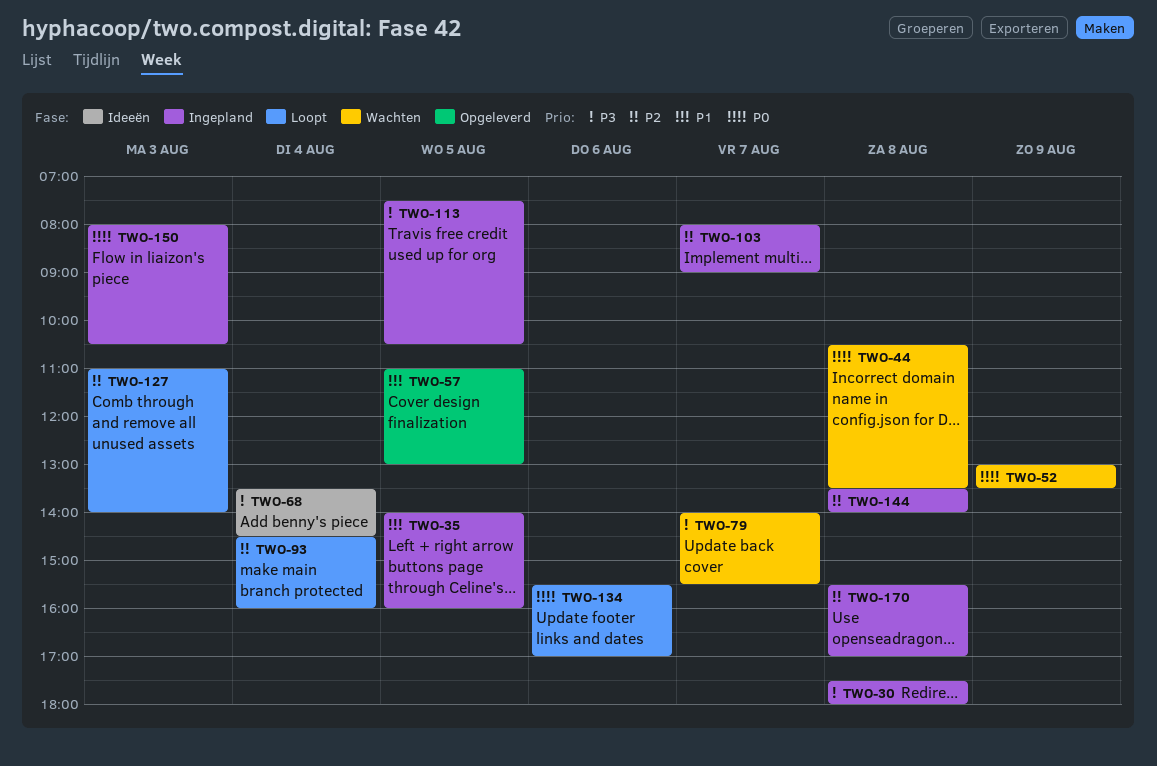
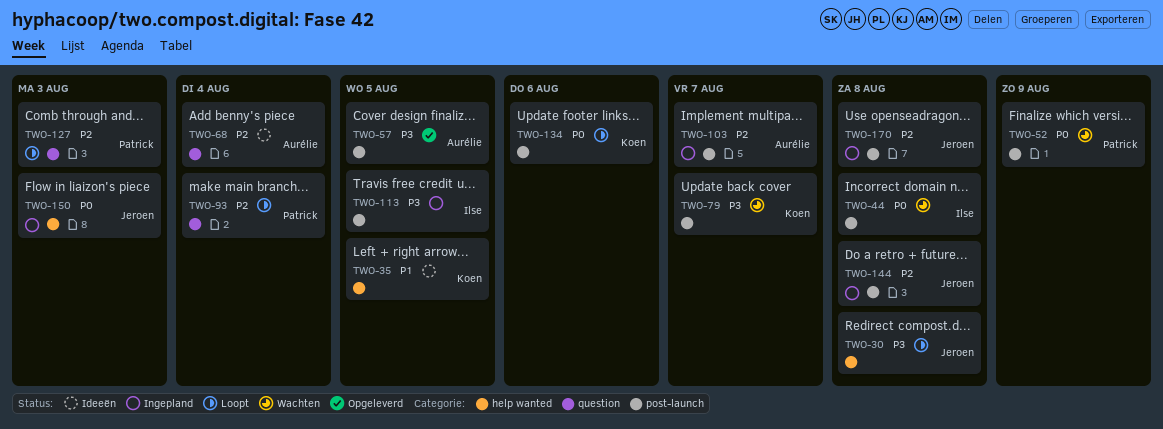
TWO-30, status: Ingepland -> Loopt
TWO-35, status: Ingepland -> Ideeën
TWO-57, priority: P1 -> P3
TWO-68, priority: P3 -> P2

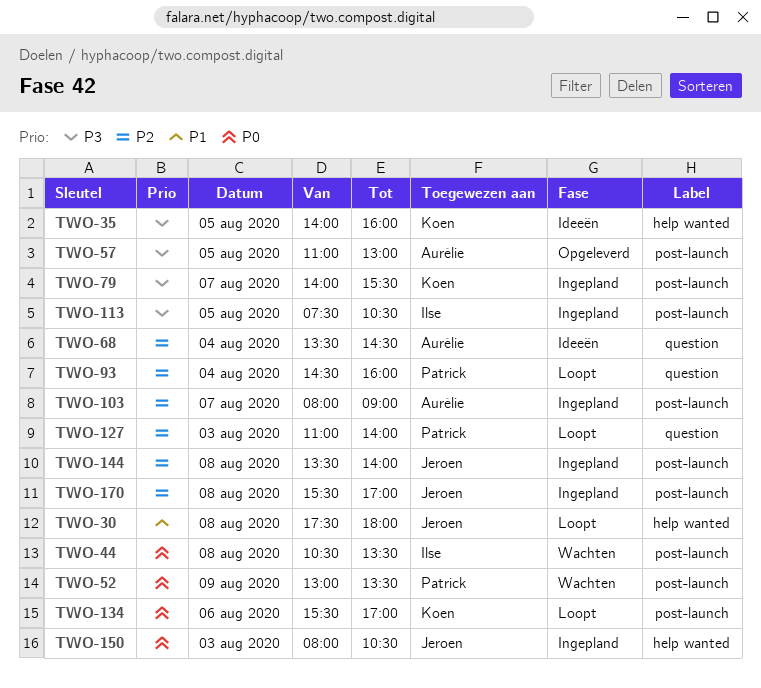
TWO-30, priority: P3 -> P1
TWO-35, priority: P1 -> P3
TWO-79, status: Wachten -> Ingepland

